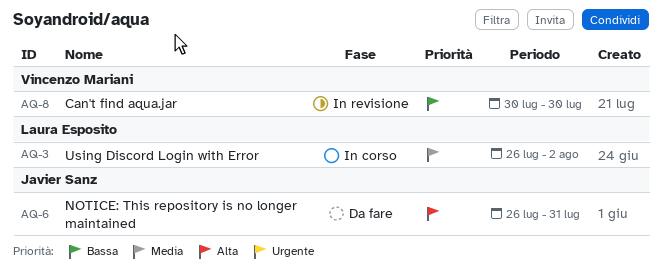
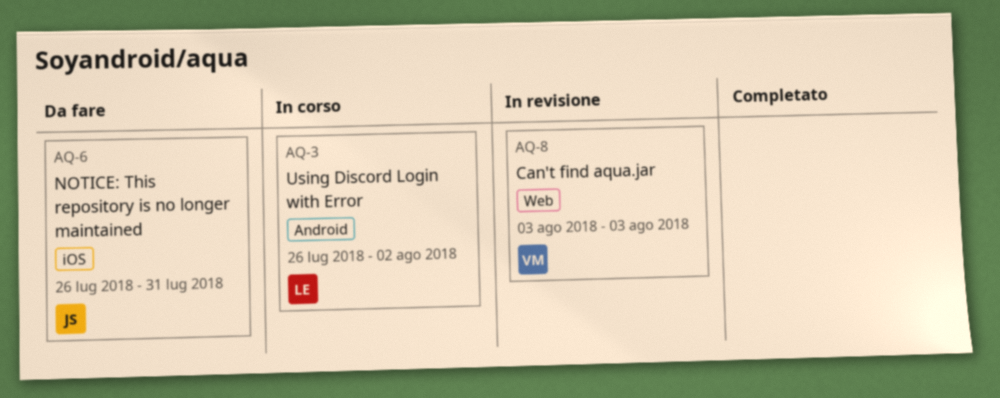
AQ-8, start: Jul 30 -> Aug 3
AQ-8, due: Jul 30 -> Aug 3

